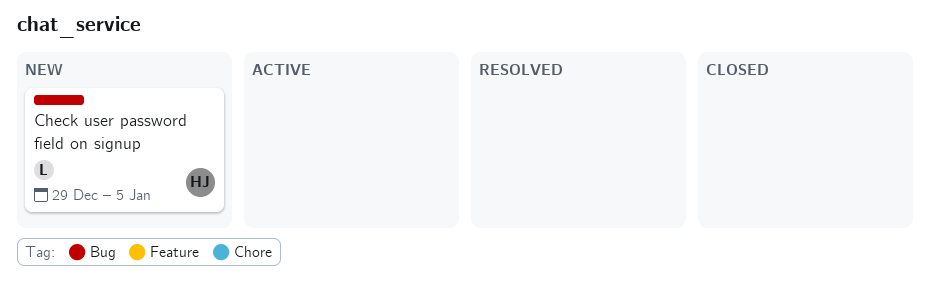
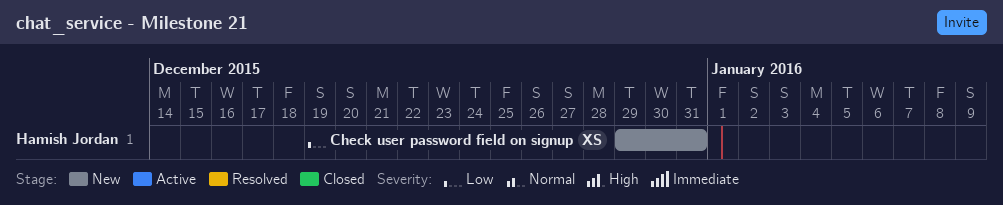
Check user password field on signup, estimate: L -> XS
Check user password field on signup, due: Jan 5 -> Dec 31

